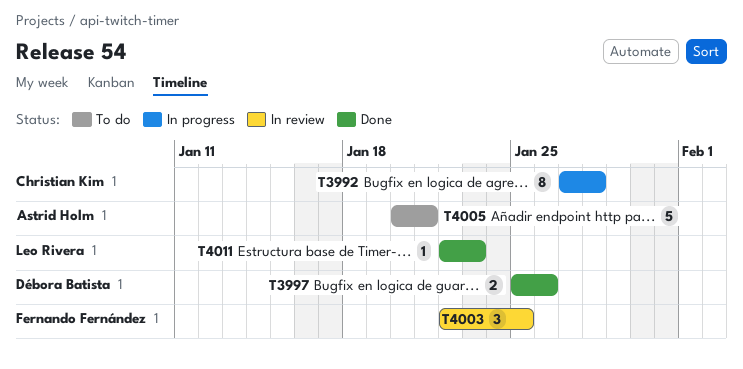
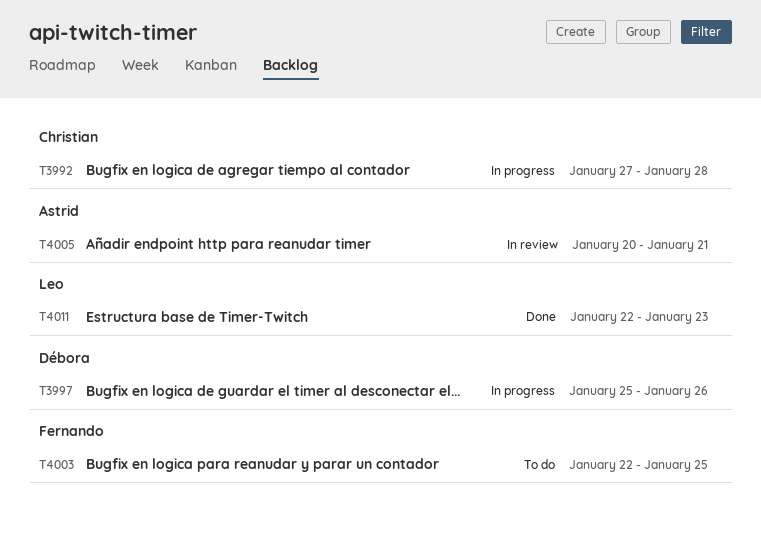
T3997, status: Done -> In progress
T4003, status: In review -> To do
T4005, status: To do -> In review

